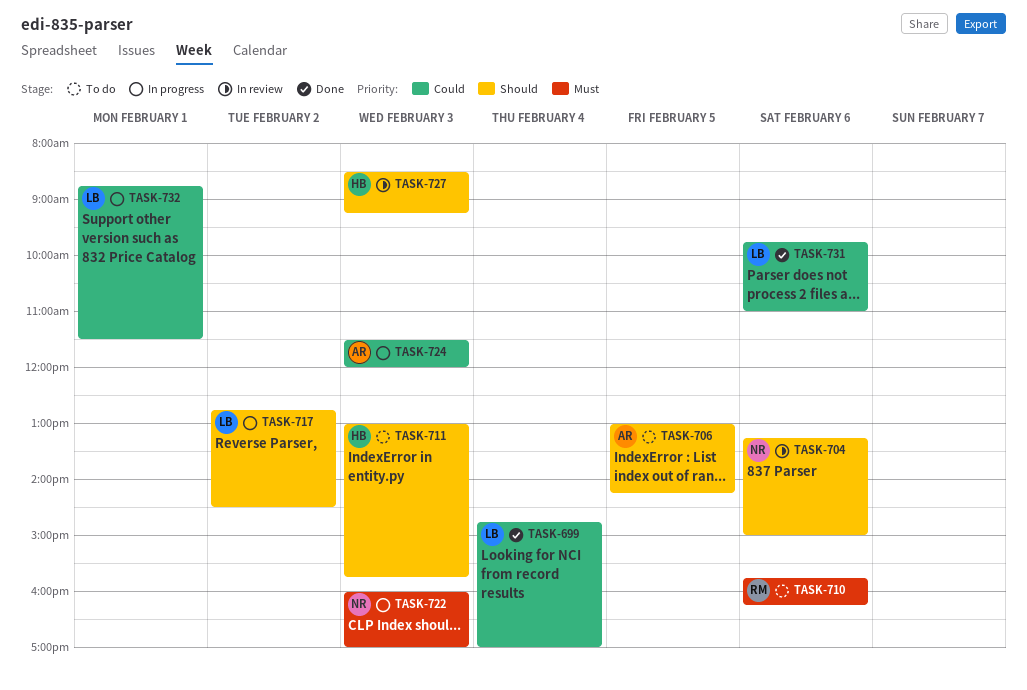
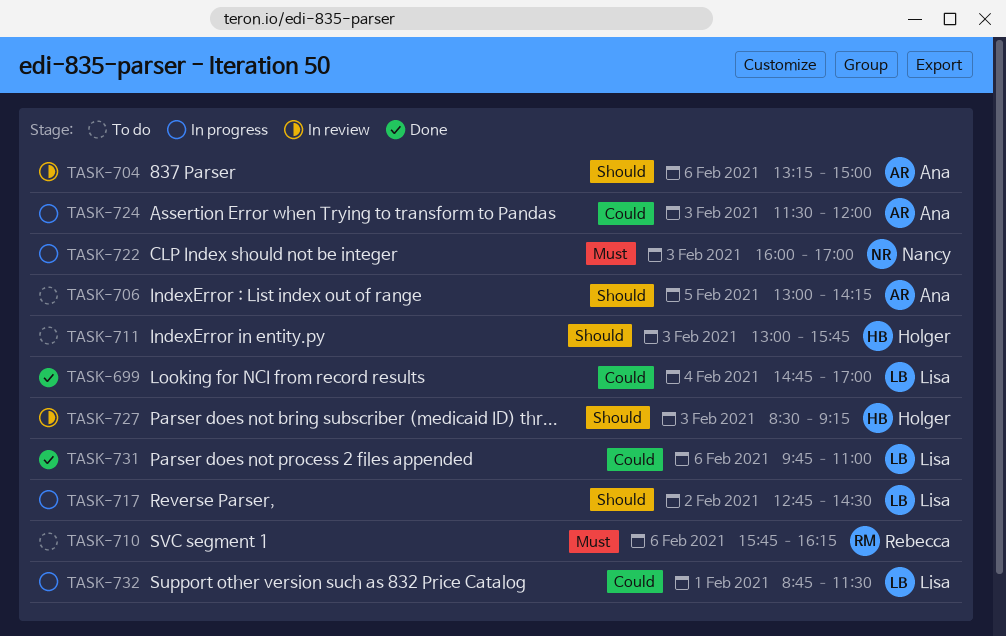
TASK-704, owner: Nancy -> Ana

